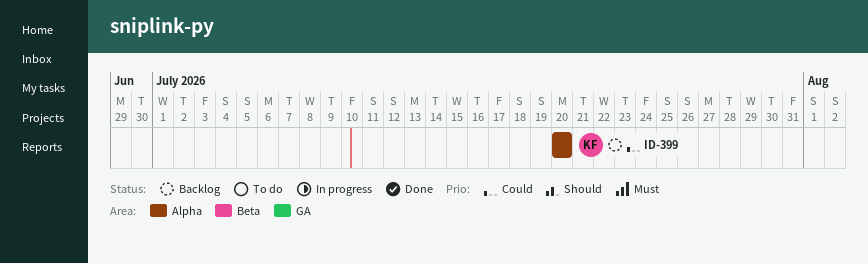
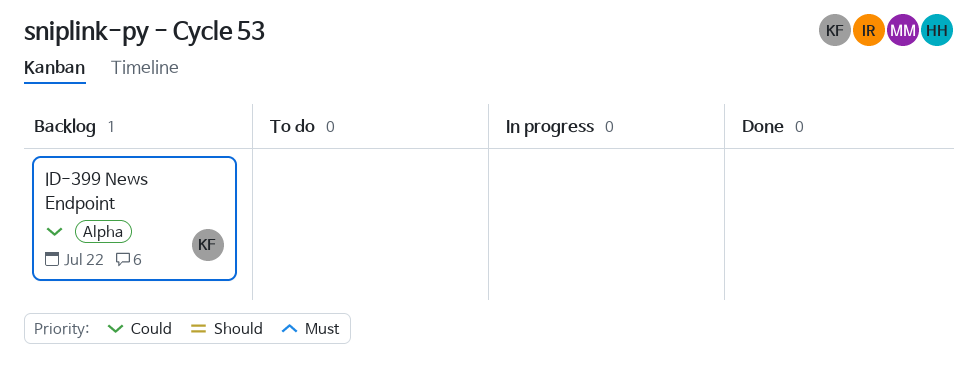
ID-399, due: Jul 20 -> Jul 22

